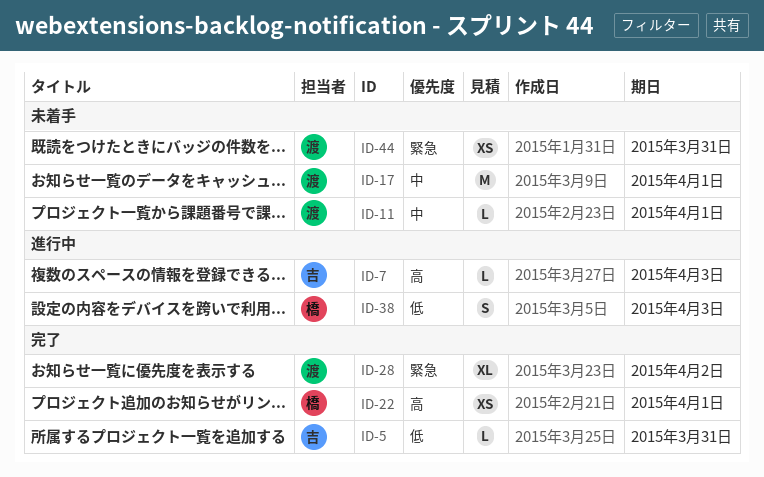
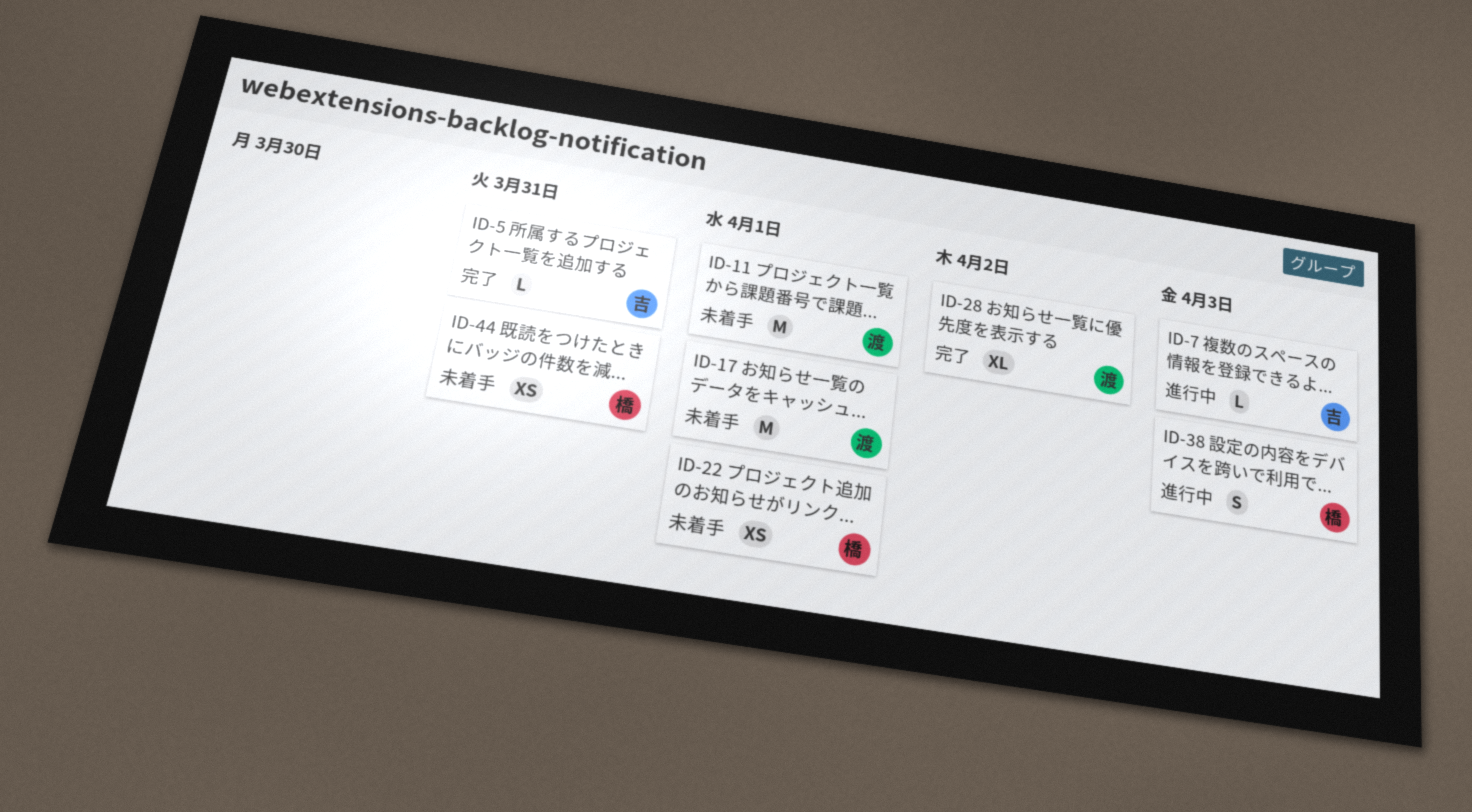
ID-11, estimate: L -> M
ID-22, status: 完了 -> 未着手
ID-44, owner: 渡 -> 橋

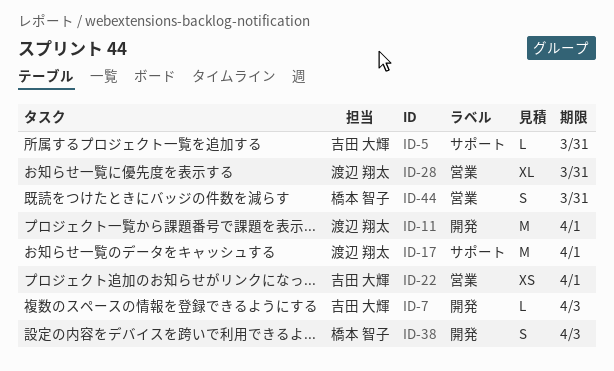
ID-22, owner: 橋本 智子 -> 吉田 大輝
ID-28, due: Apr 2 -> Mar 31
ID-44, estimate: XS -> S

